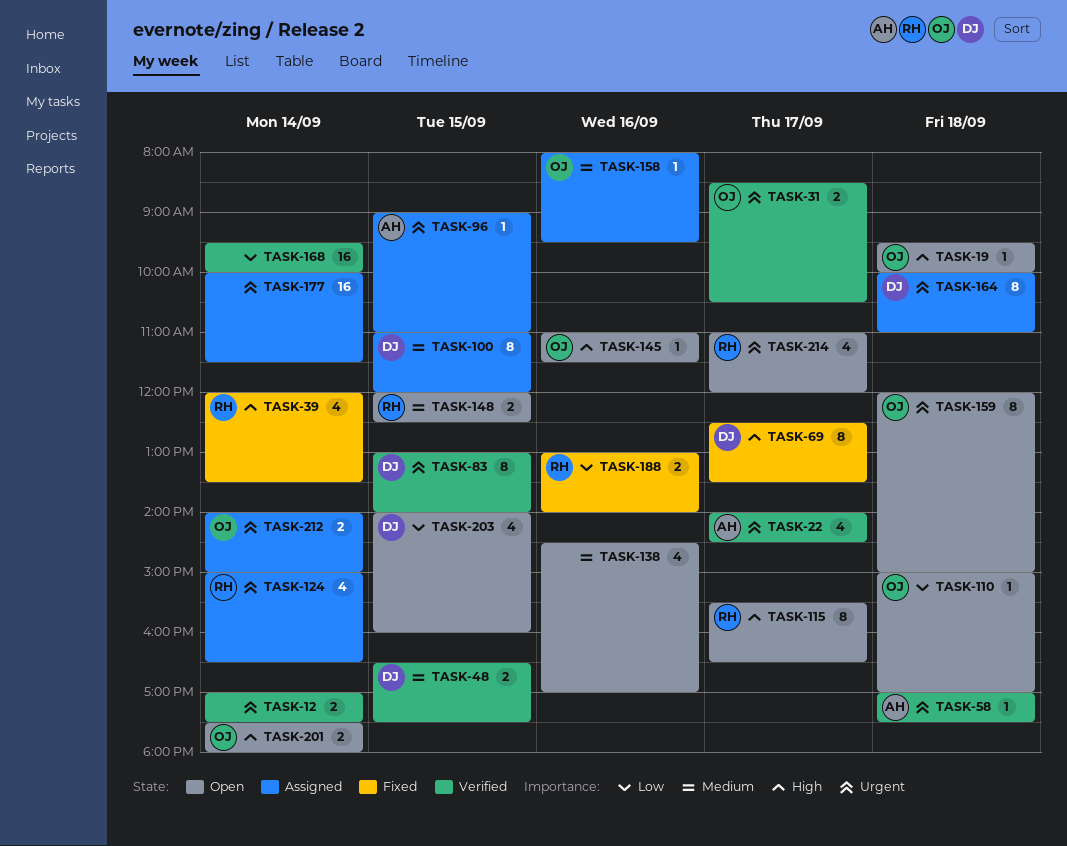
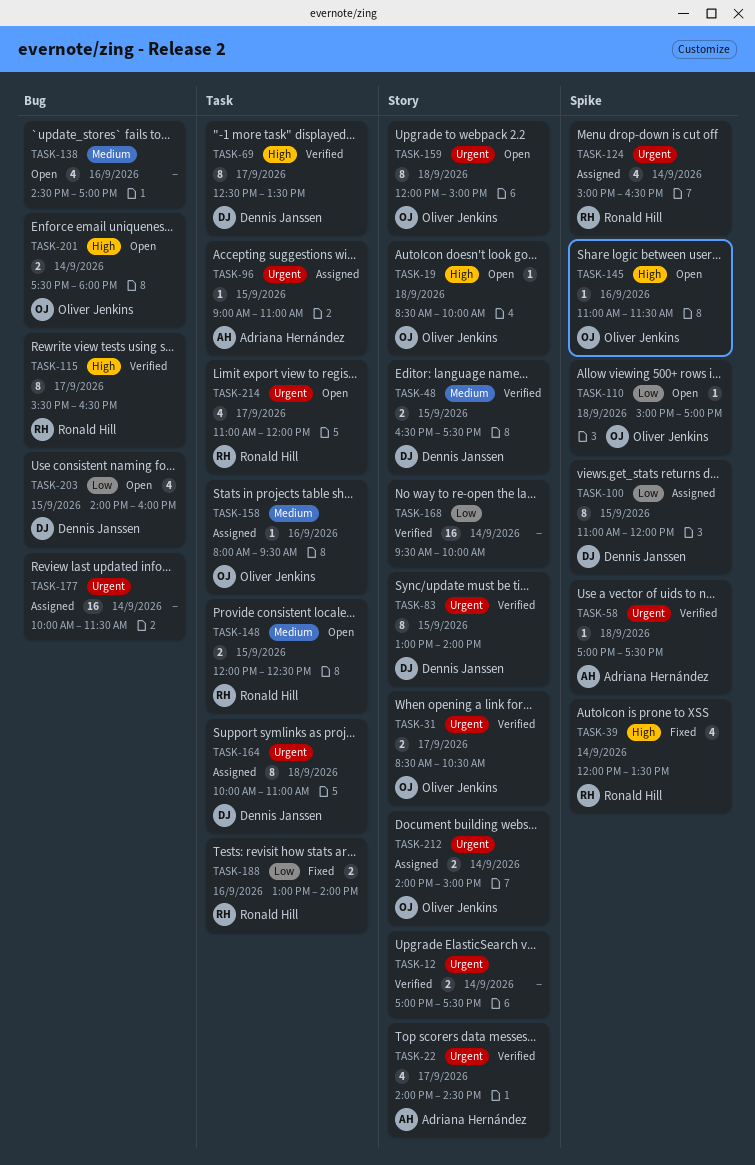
TASK-19, begins: 09:30 -> 08:30
TASK-69, status: Fixed -> Verified
TASK-100, priority: Medium -> Low
TASK-115, status: Open -> Verified

